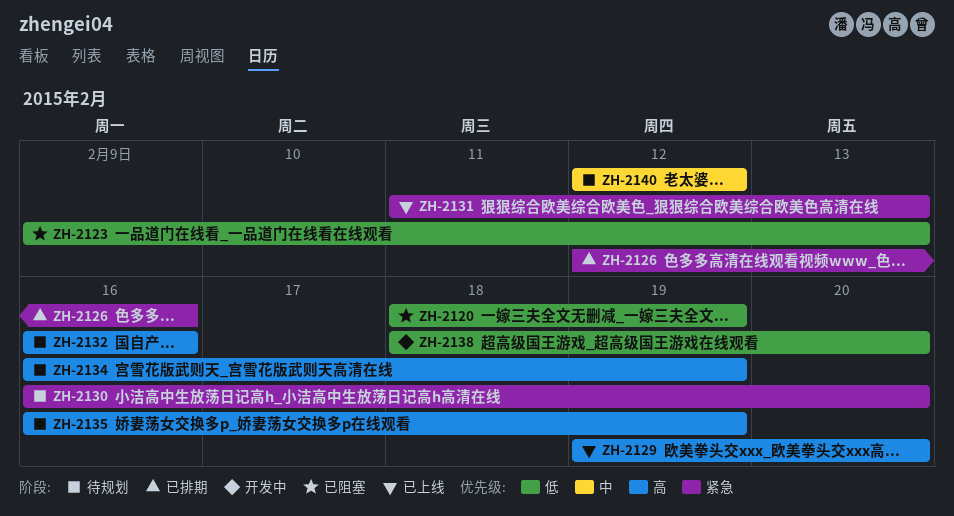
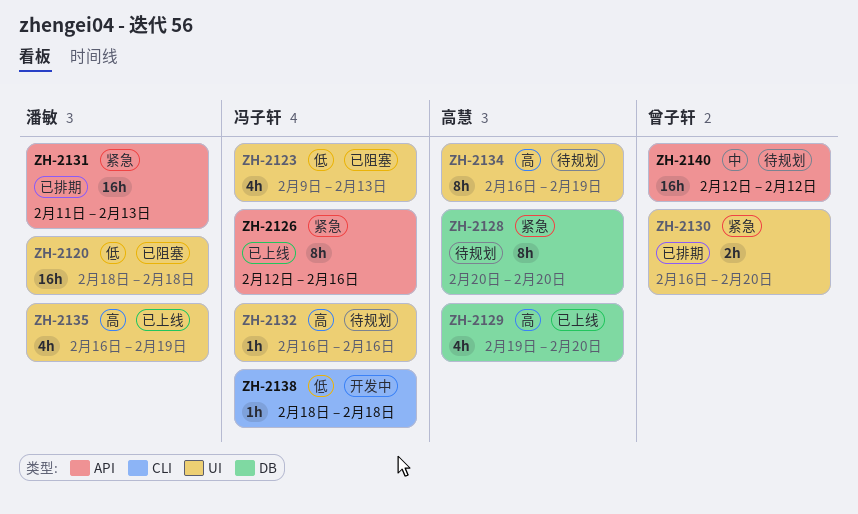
ZH-2120, due: Feb 19 -> Feb 18
ZH-2126, status: 已排期 -> 已上线
ZH-2128: none -> present
ZH-2130, status: 待规划 -> 已排期
ZH-2131, status: 已上线 -> 已排期
ZH-2135, status: 待规划 -> 已上线
ZH-2138, due: Feb 20 -> Feb 18

